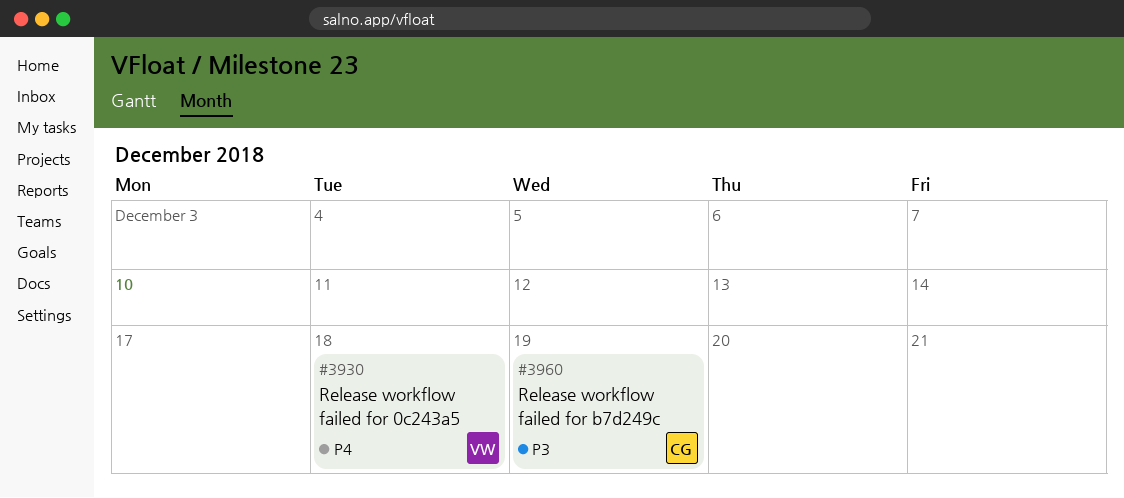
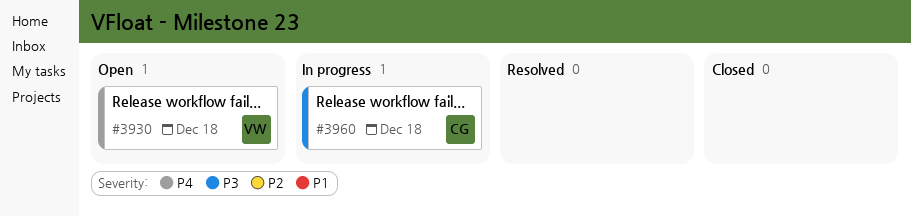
#3960, due: Dec 19 -> Dec 18

